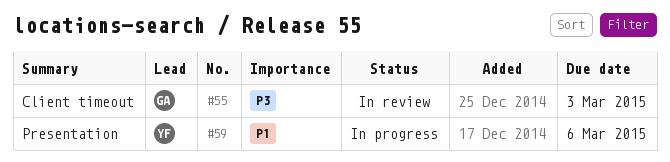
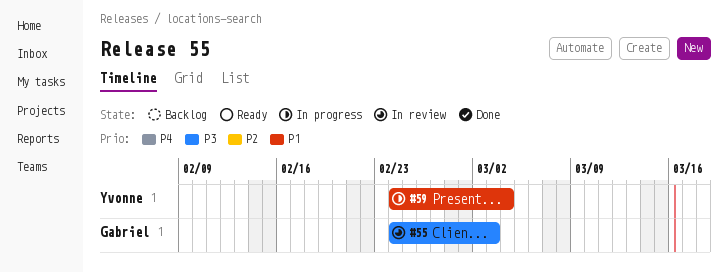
#59, due: Mar 6 -> Mar 4

